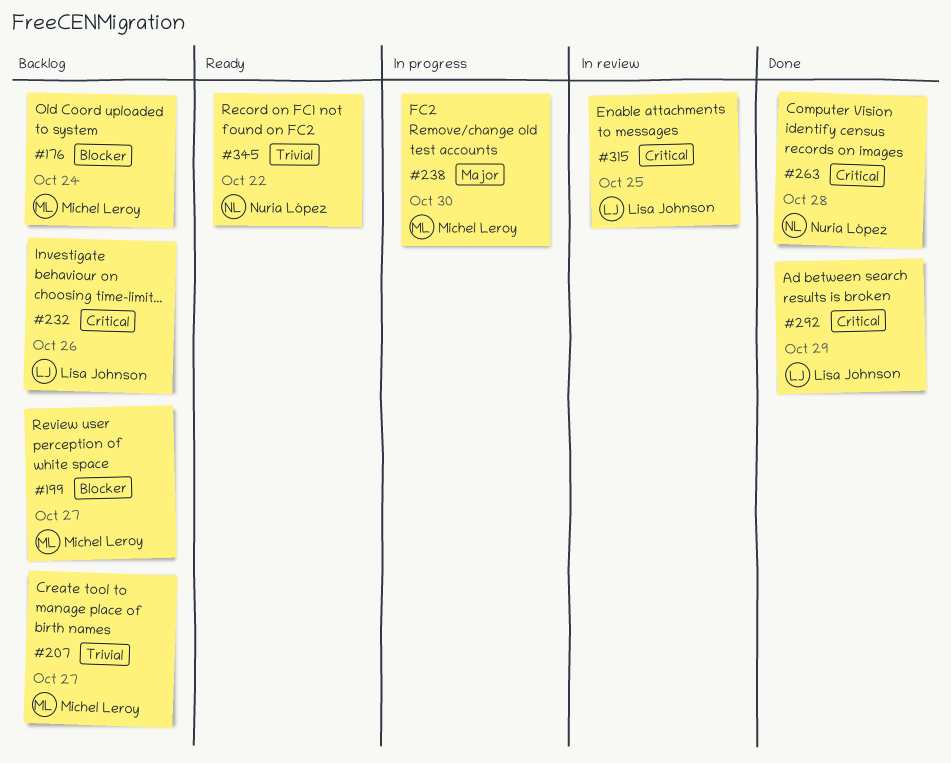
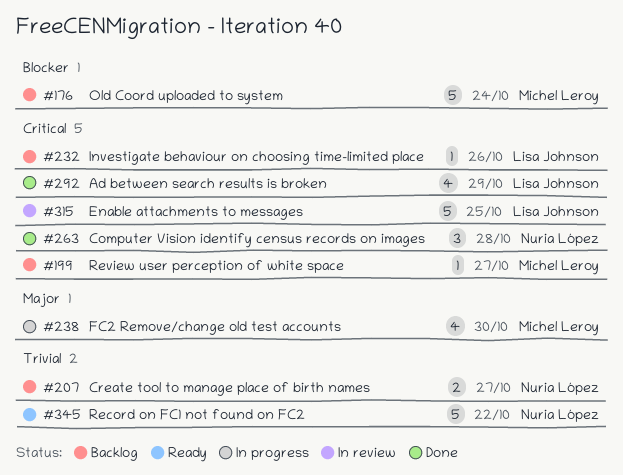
#199, priority: Blocker -> Critical
#207, owner: Michel Leroy -> Nuria López

